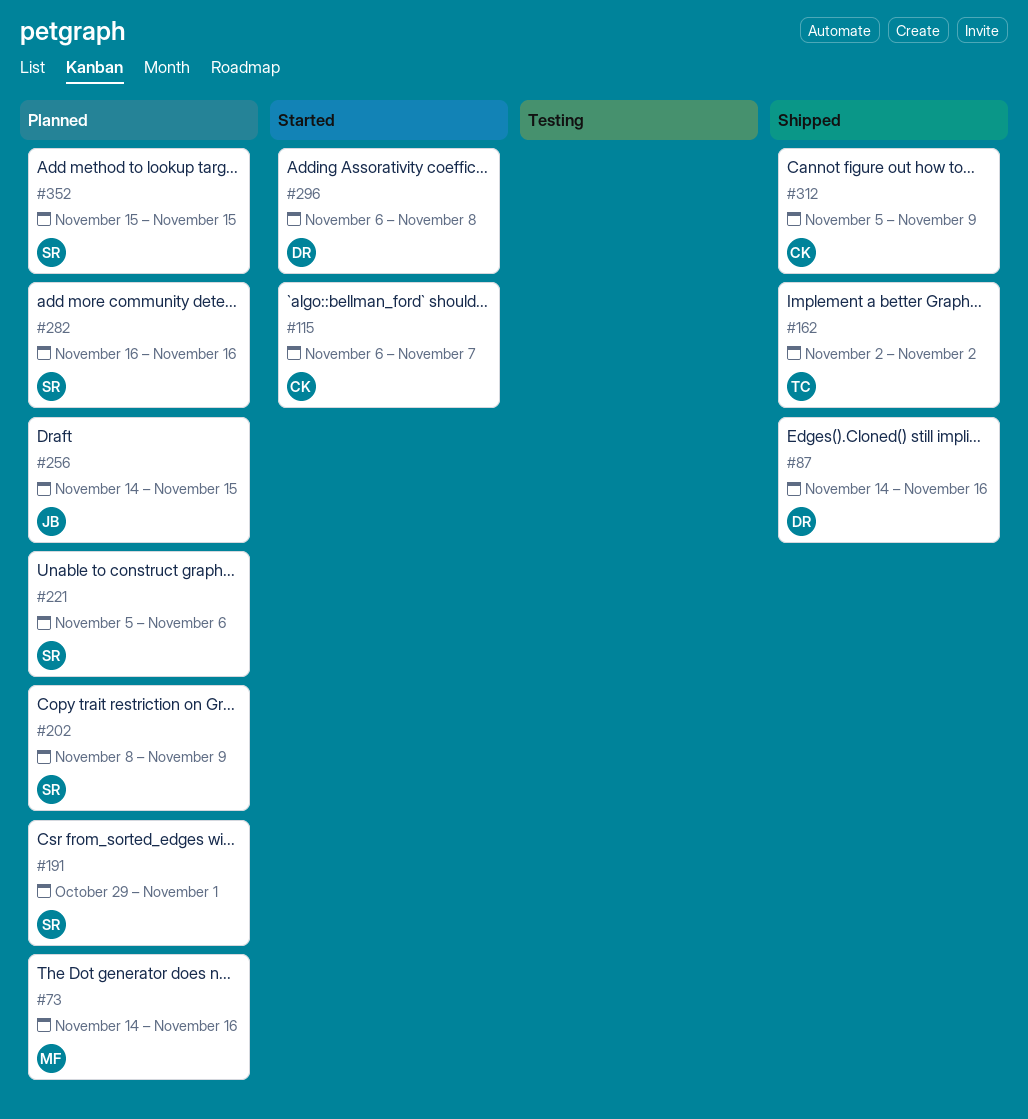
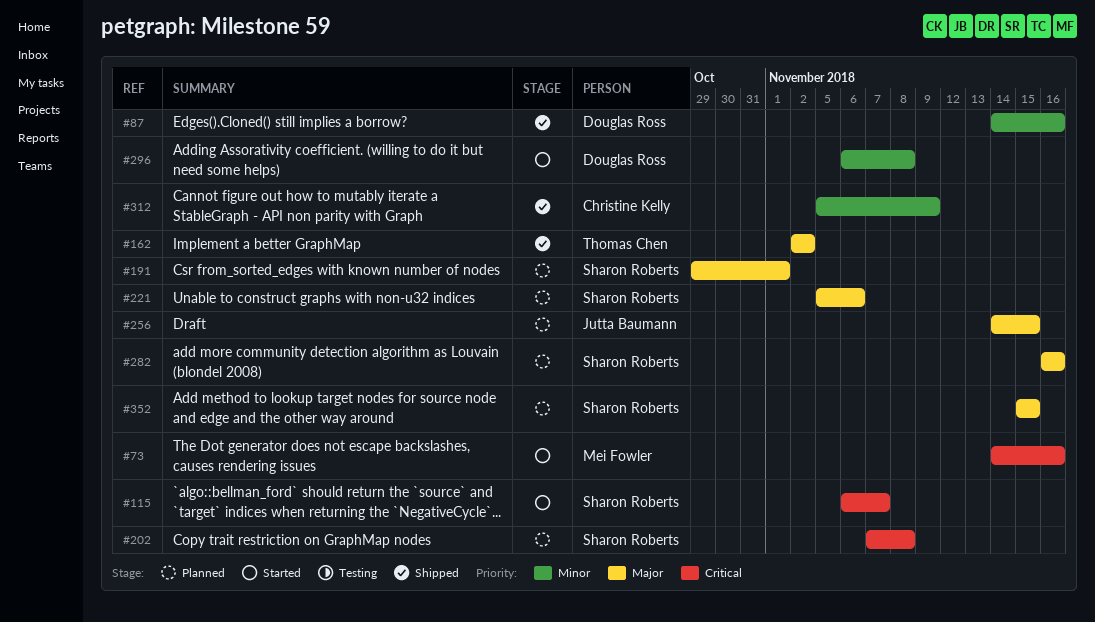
#73, status: Planned -> Started
#115, owner: Christine Kelly -> Sharon Roberts
#202, start: Nov 8 -> Nov 7
#202, due: Nov 9 -> Nov 8

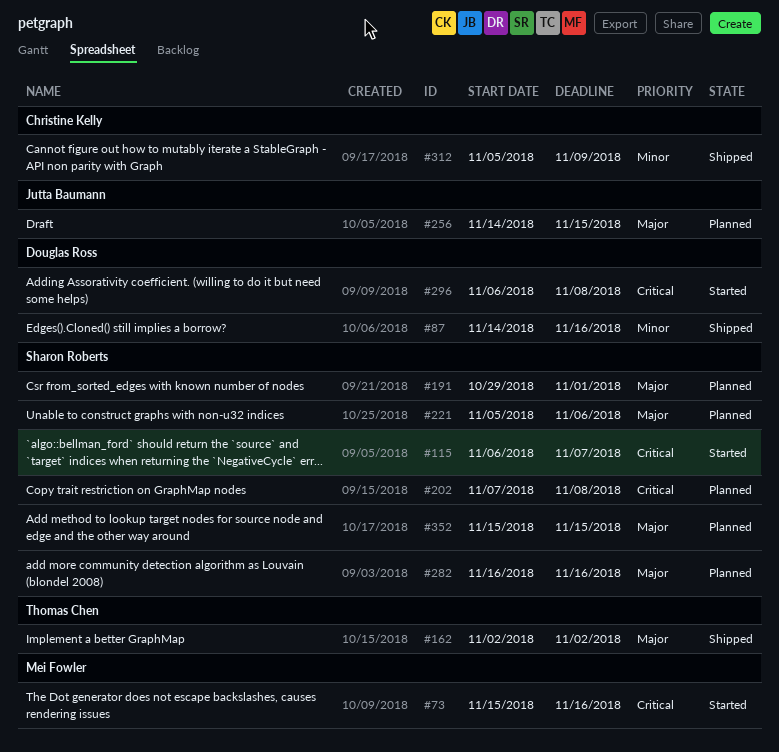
#73, start: Nov 14 -> Nov 15
#296, priority: Minor -> Critical

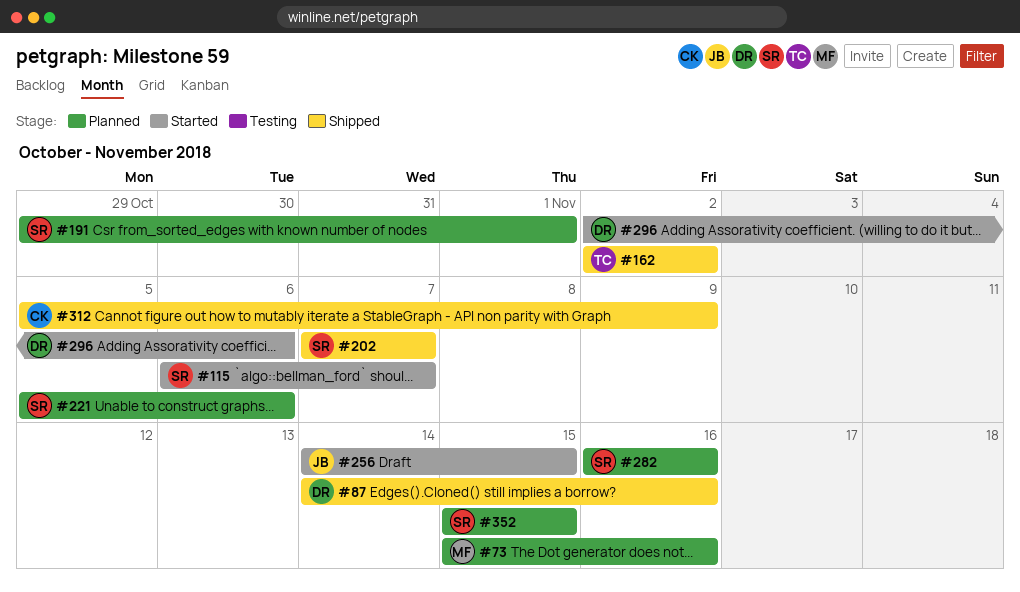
#73, status: Started -> Planned
#202, status: Planned -> Shipped
#202, due: Nov 8 -> Nov 7
#256, status: Planned -> Started
#296, start: Nov 6 -> Nov 2
#296, due: Nov 8 -> Nov 6

